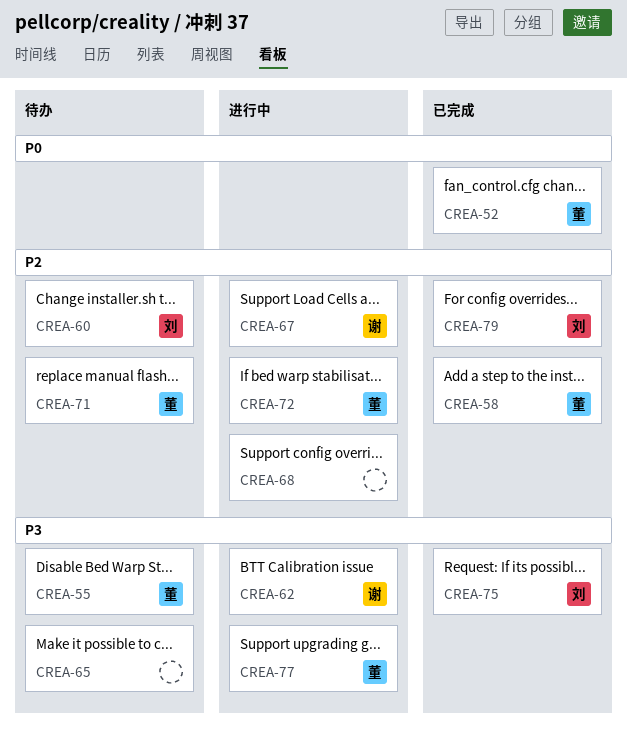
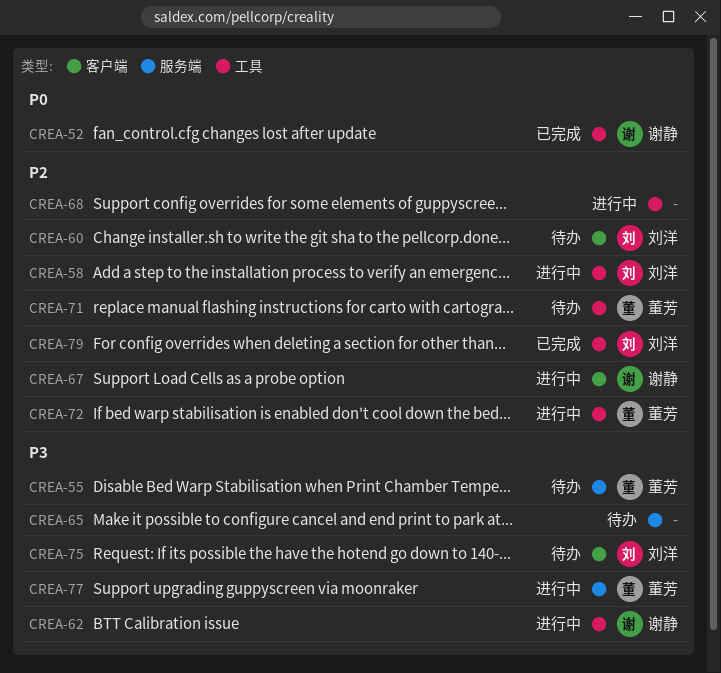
CREA-52, owner: 董芳 -> 谢静
CREA-58, status: 已完成 -> 进行中
CREA-58, owner: 董芳 -> 刘洋
CREA-75, status: 已完成 -> 待办

